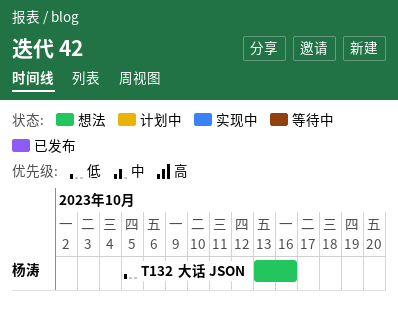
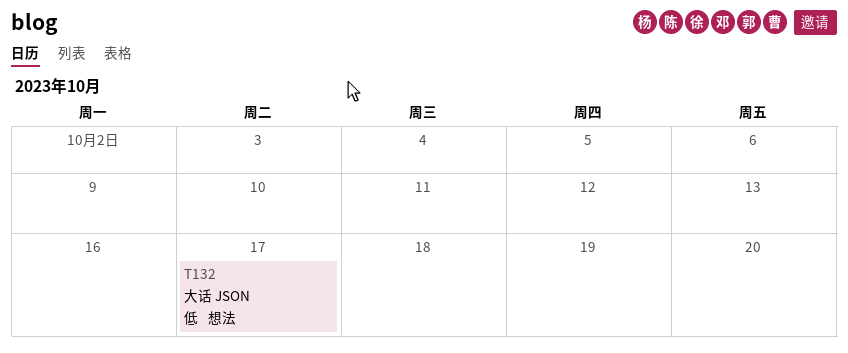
T132, due: Oct 16 -> Oct 17

